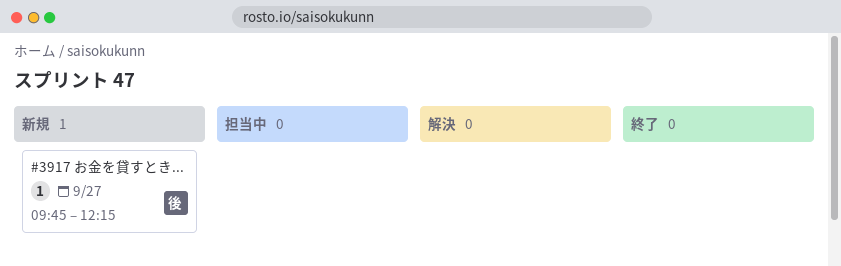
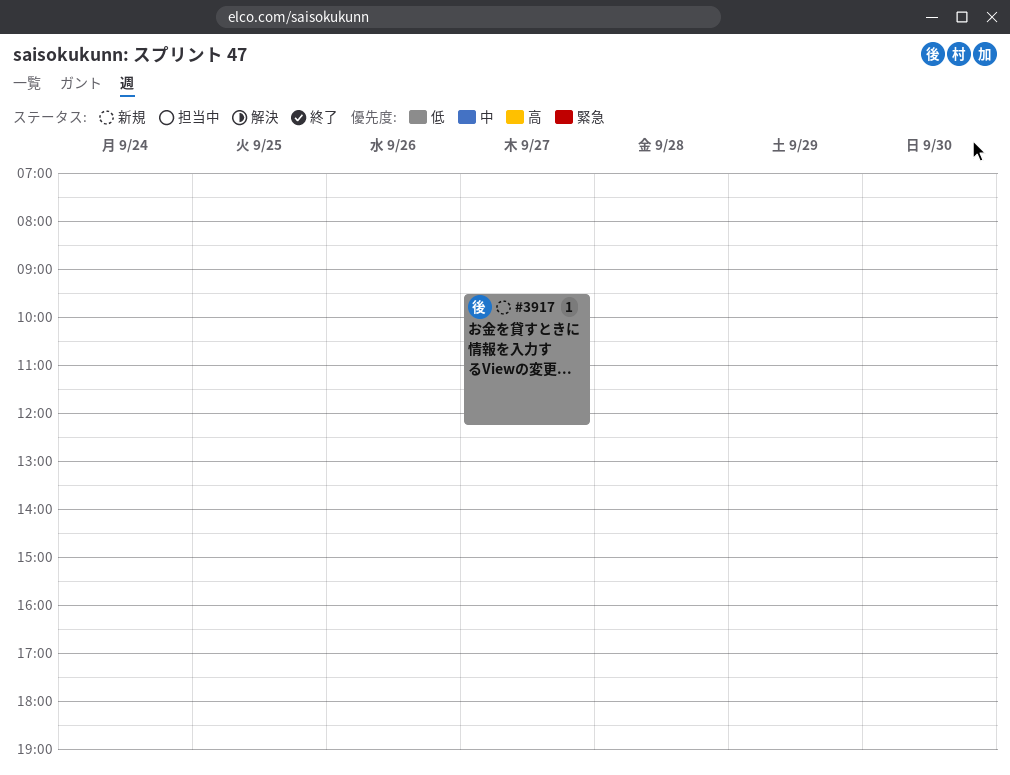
#3917, begins: 09:45 -> 09:30

